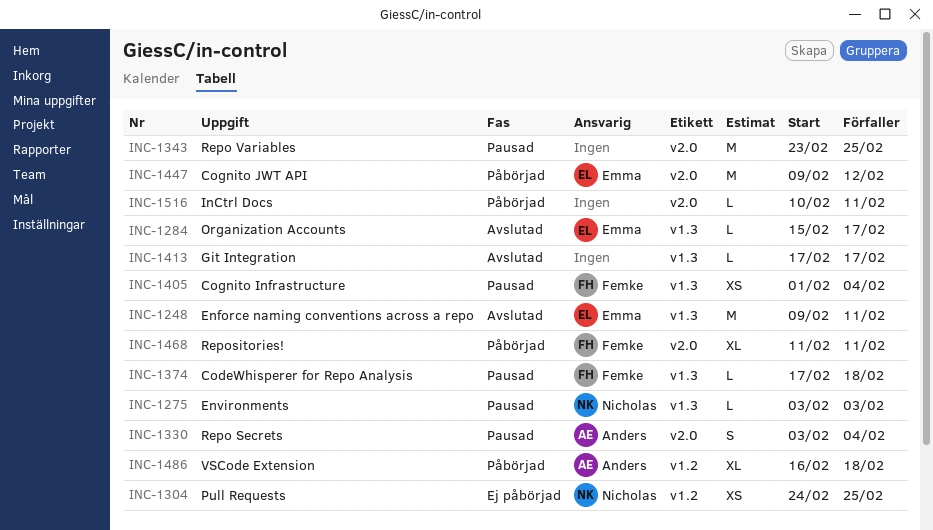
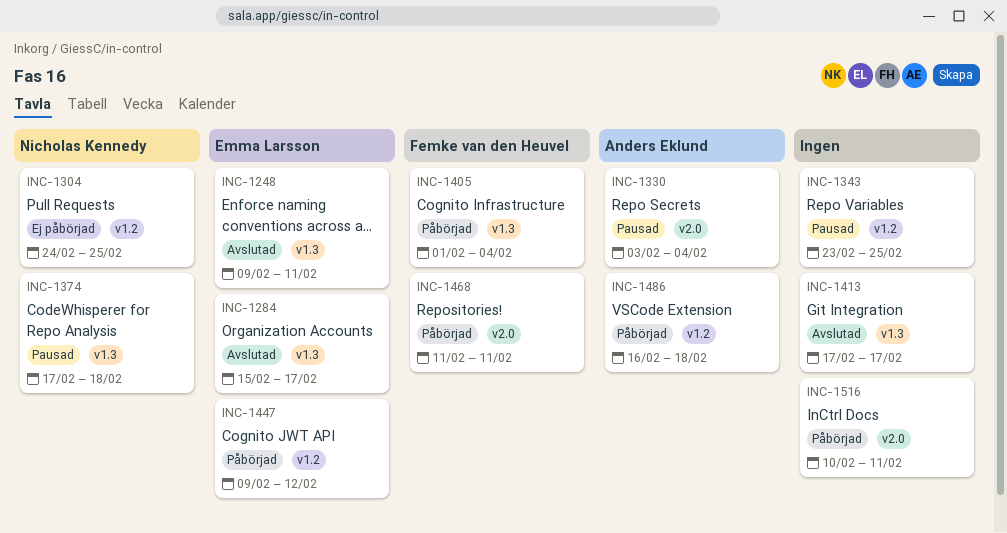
INC-1275: present -> none
INC-1343, label: v2.0 -> v1.2
INC-1374, owner: Femke van den Heuvel -> Nicholas Kennedy
INC-1405, status: Pausad -> Påbörjad
INC-1447, label: v2.0 -> v1.2

